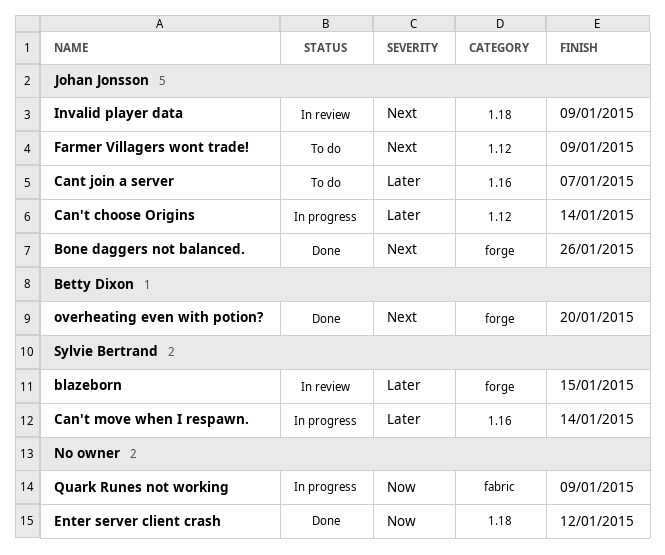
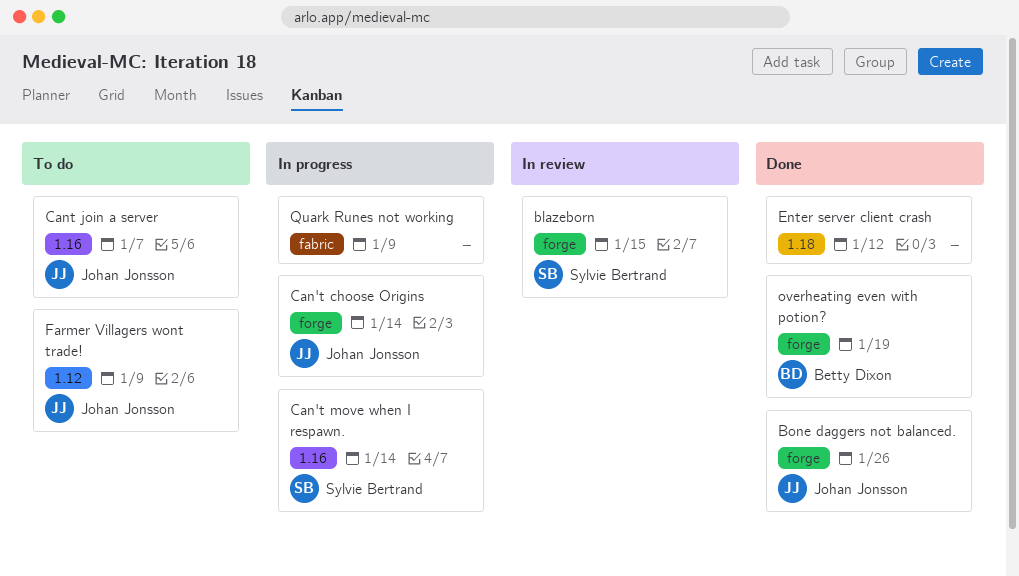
Can't choose Origins, label: 1.12 -> forge
Invalid player data: present -> none
overheating even with potion?, due: Jan 20 -> Jan 19

